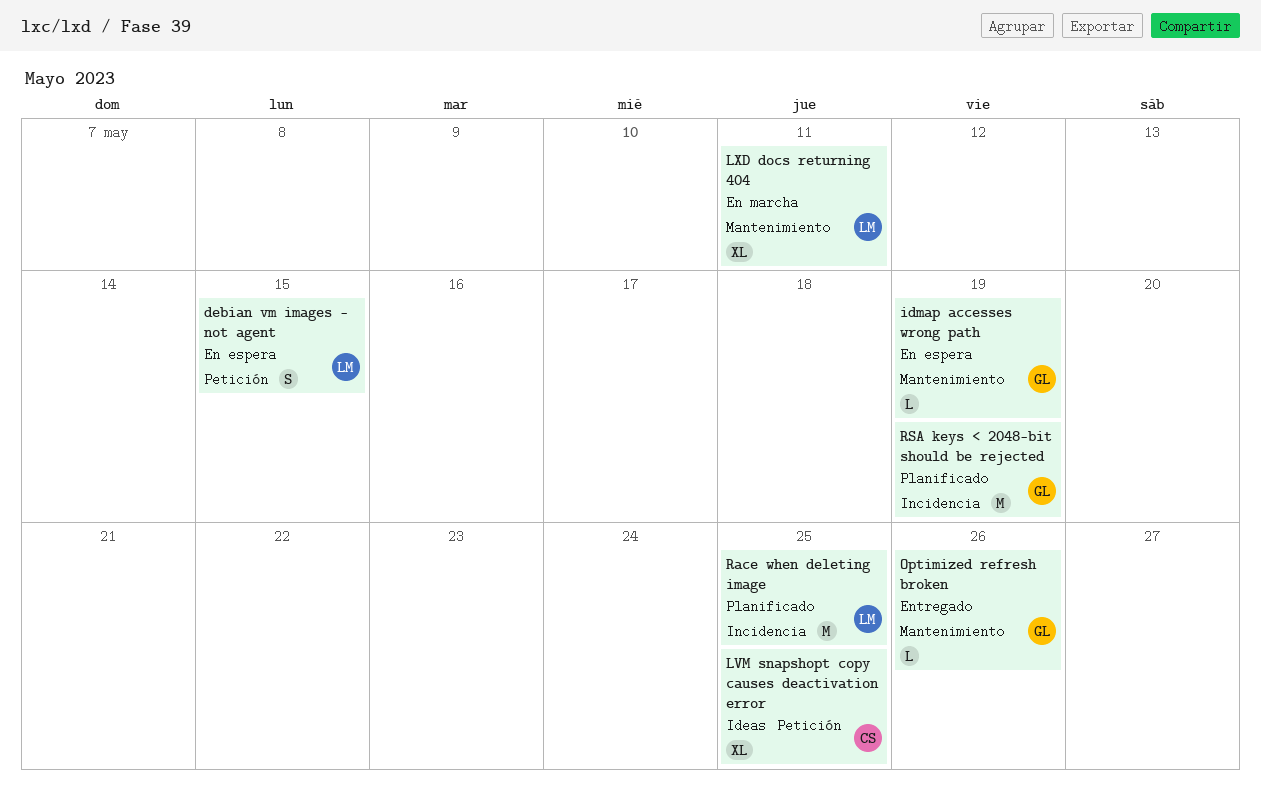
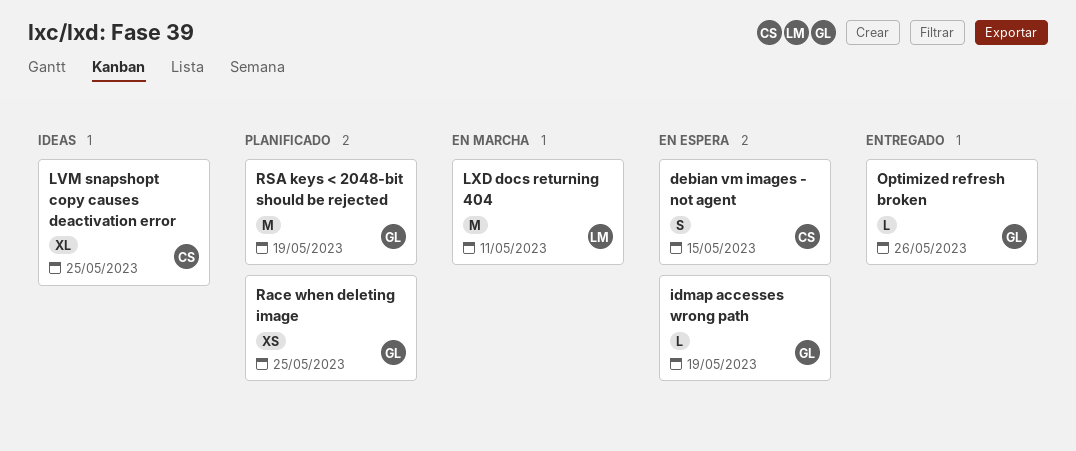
debian vm images - not agent, owner: LM -> CS
LXD docs returning 404, estimate: XL -> M
Race when deleting image, owner: LM -> GL
Race when deleting image, estimate: M -> XS

